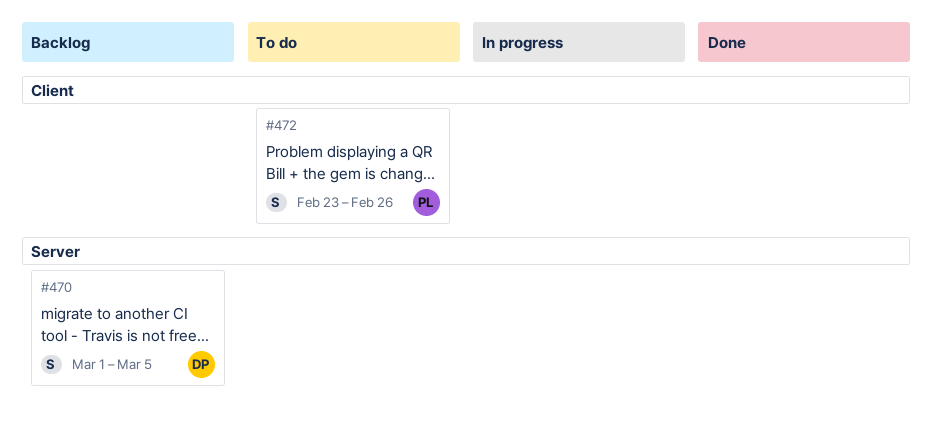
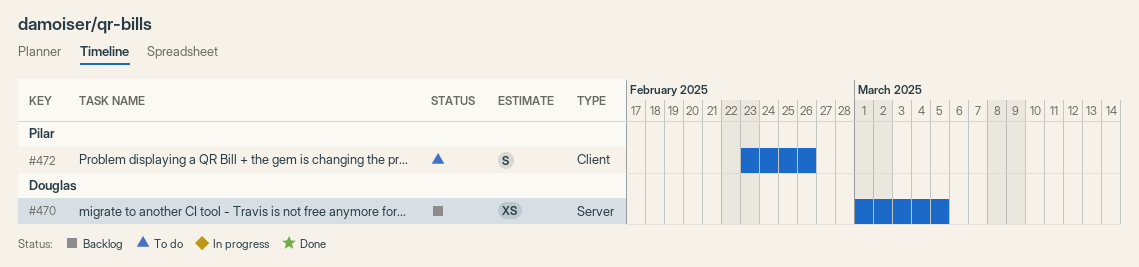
#470, estimate: S -> XS

